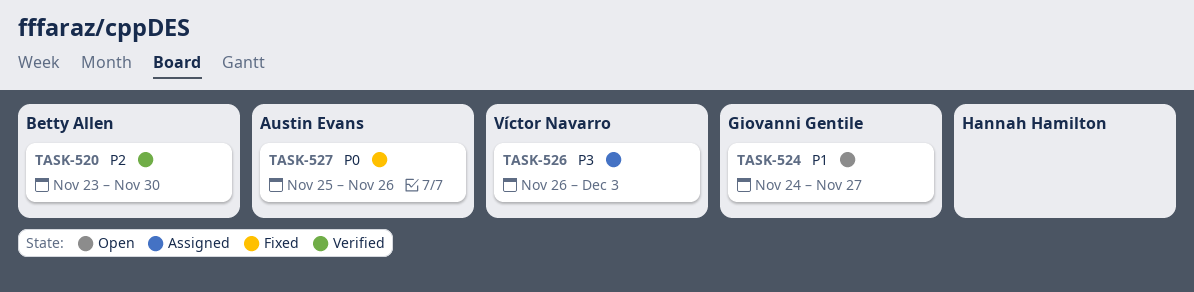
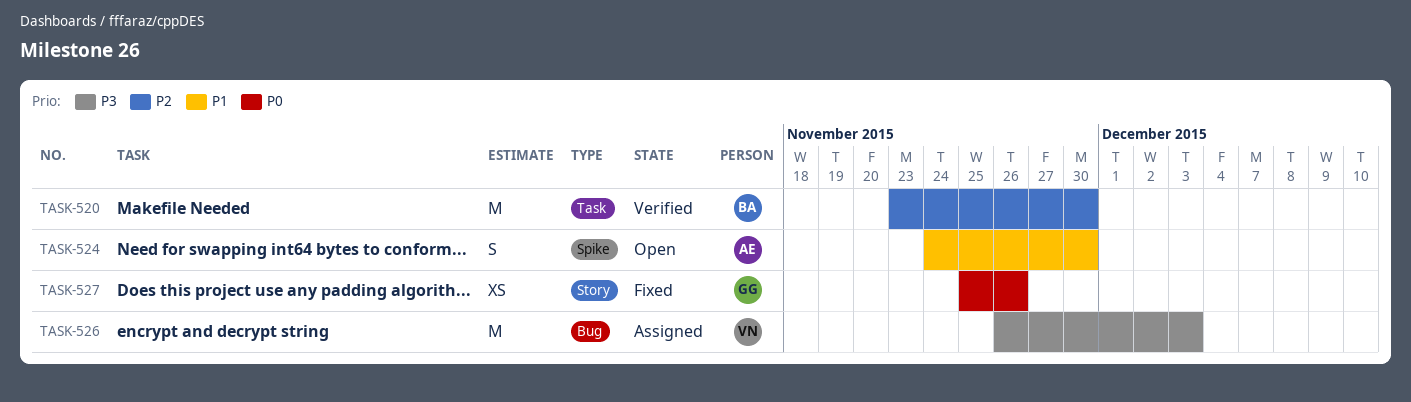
TASK-524, owner: Giovanni Gentile -> Austin Evans
TASK-524, due: Nov 27 -> Nov 30
TASK-527, owner: Austin Evans -> Giovanni Gentile

